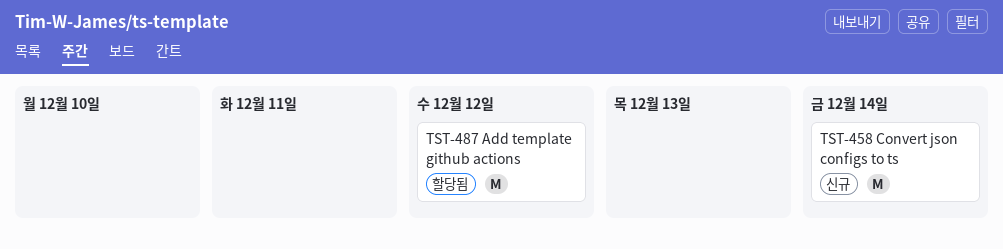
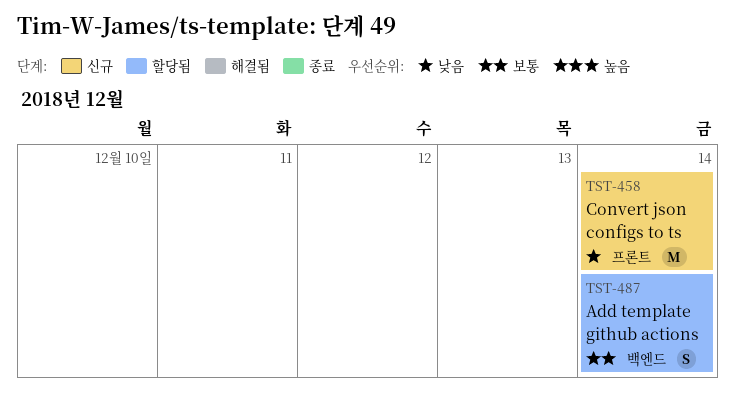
TST-487, estimate: M -> S
TST-487, due: Dec 12 -> Dec 14

